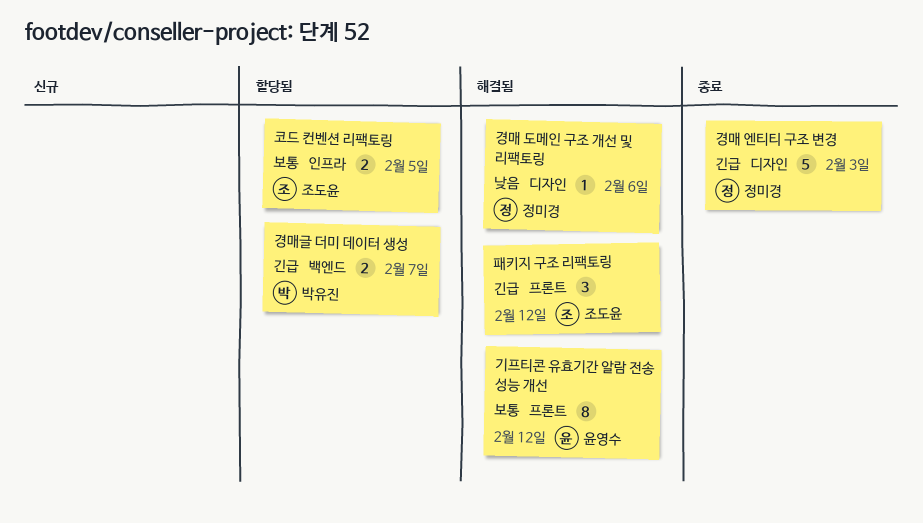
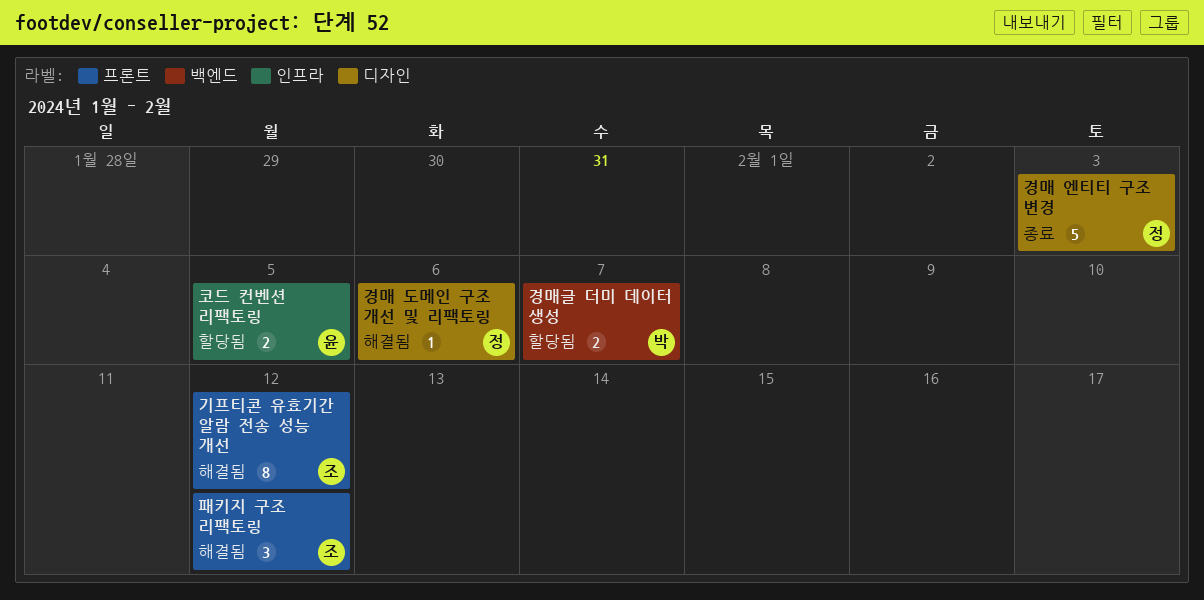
기프티콘 유효기간 알람 전송 성능 개선, owner: 윤영수 -> 조도윤
코드 컨벤션 리팩토링, owner: 조도윤 -> 윤영수

